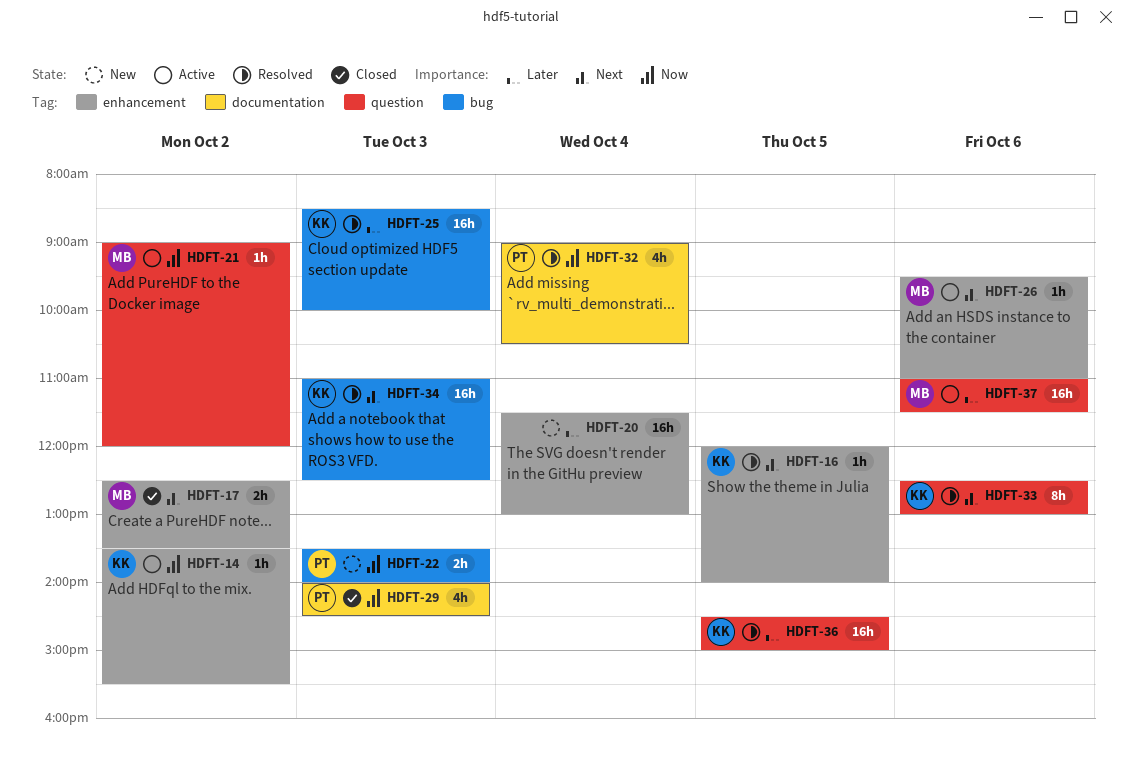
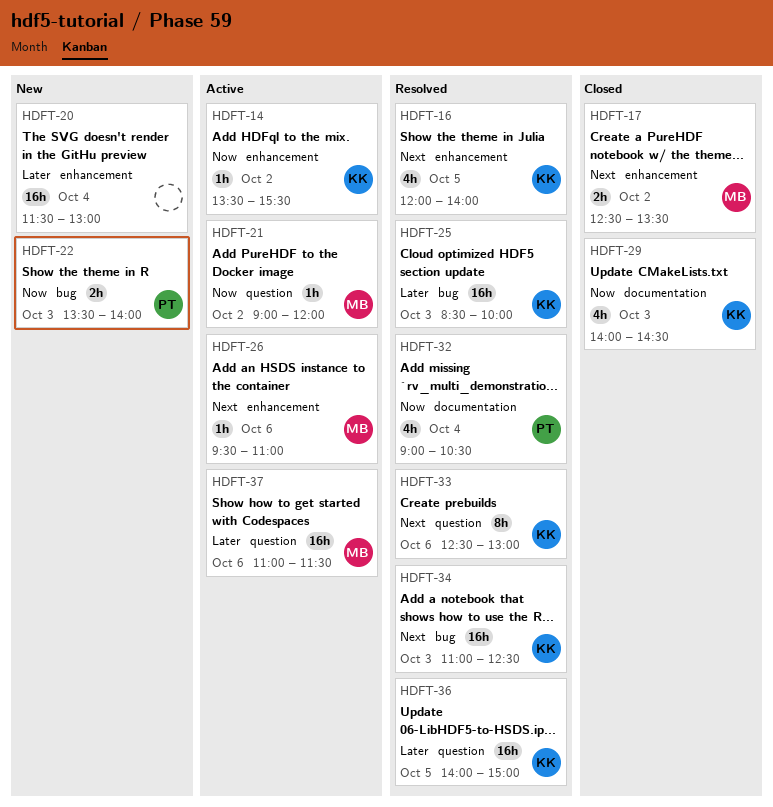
HDFT-16, estimate: 1h -> 4h
HDFT-29, owner: PT -> KK
HDFT-36, begins: 14:30 -> 14:00

